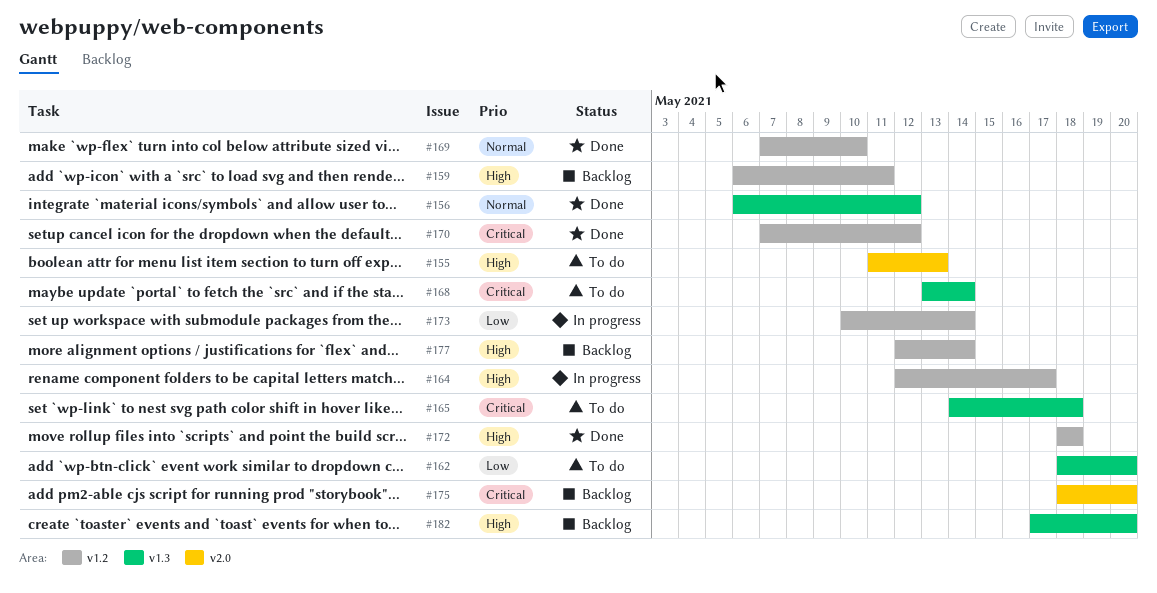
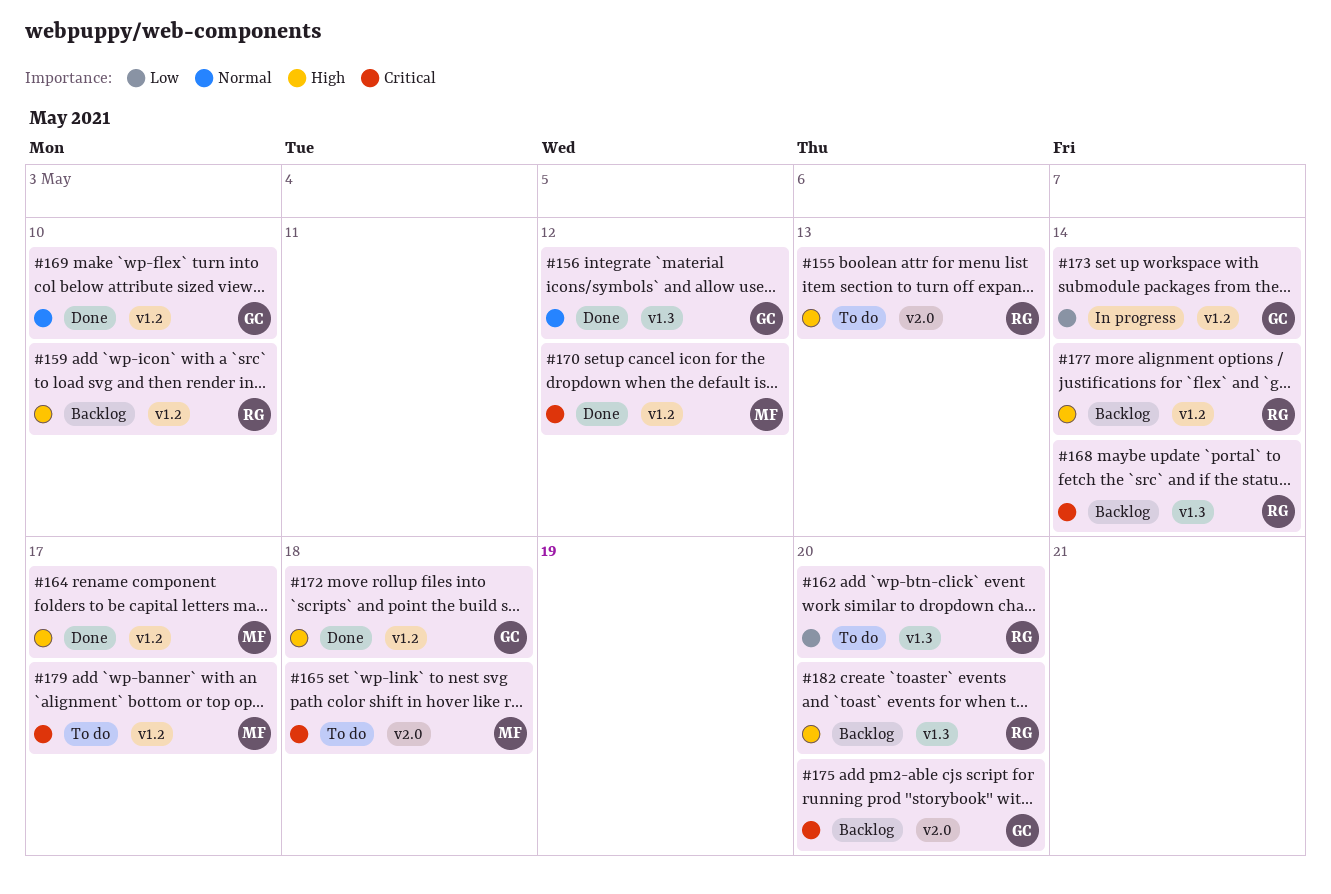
#159, due: May 11 -> May 10
#164, status: In progress -> Done
#165, label: v1.3 -> v2.0
#168, status: To do -> Backlog
#179: none -> present

